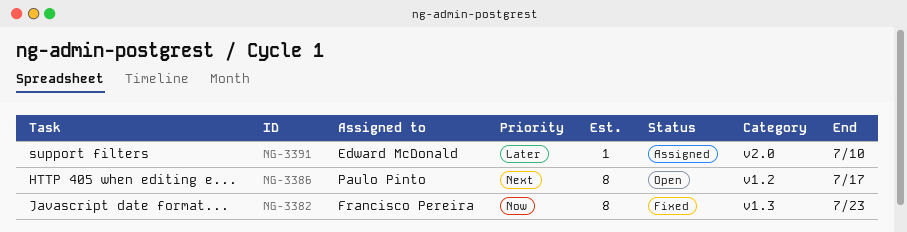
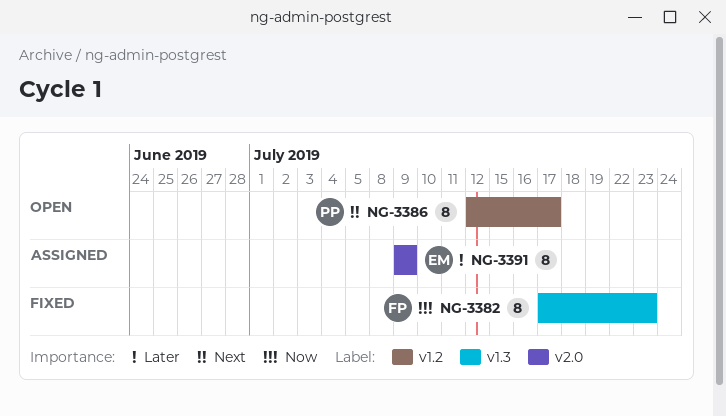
NG-3391, estimate: 1 -> 8
NG-3391, due: Jul 10 -> Jul 9

